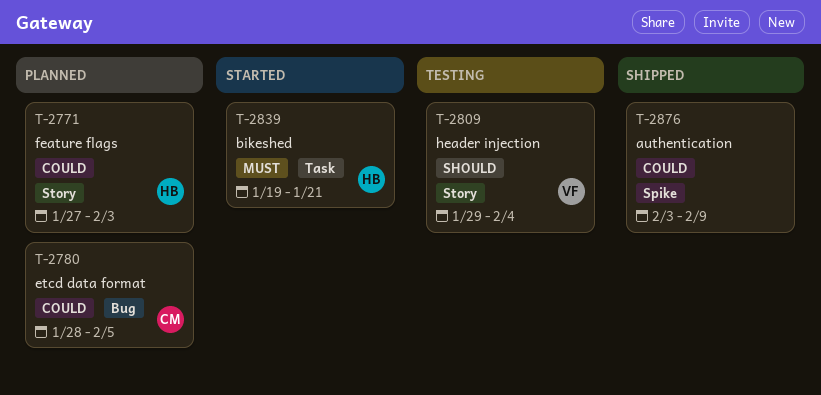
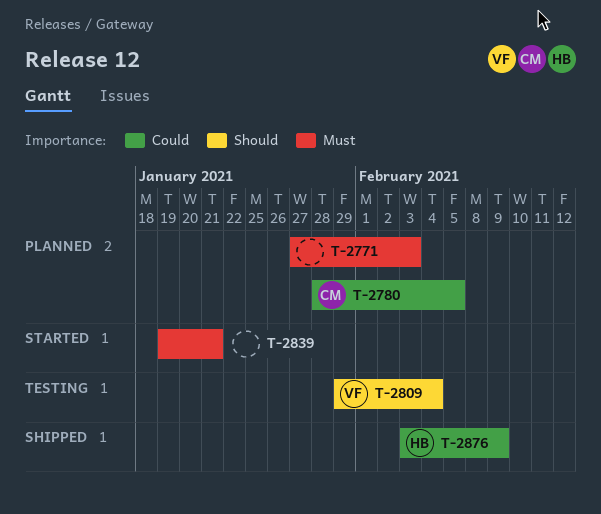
T-2771, owner: HB -> none
T-2771, priority: Could -> Must
T-2839, owner: HB -> none
T-2876, owner: none -> HB

